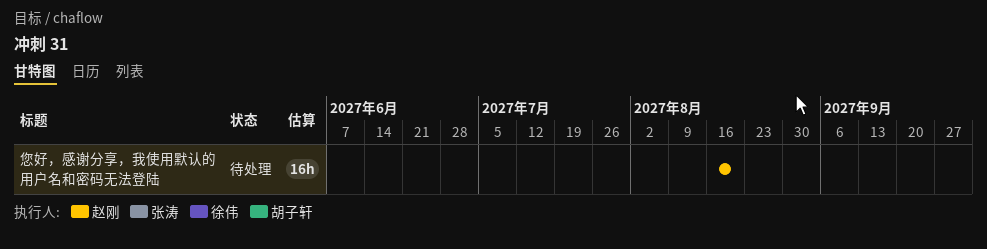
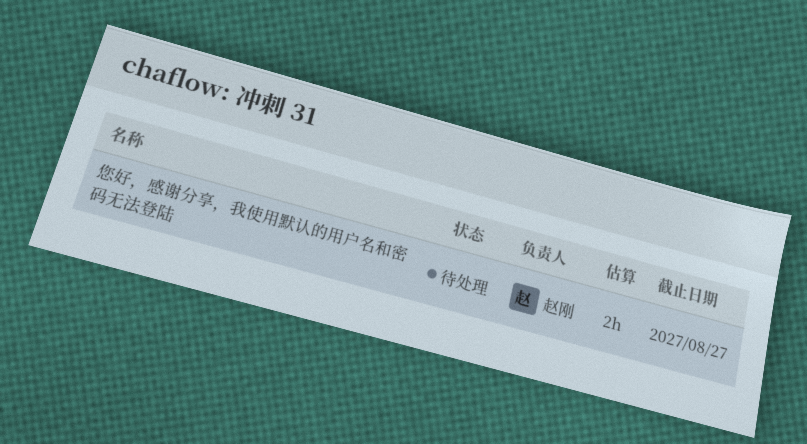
您好，感谢分享，我使用默认的用户名和密码无法登陆, estimate: 16h -> 2h
您好，感谢分享，我使用默认的用户名和密码无法登陆, due: Aug 20 -> Aug 27

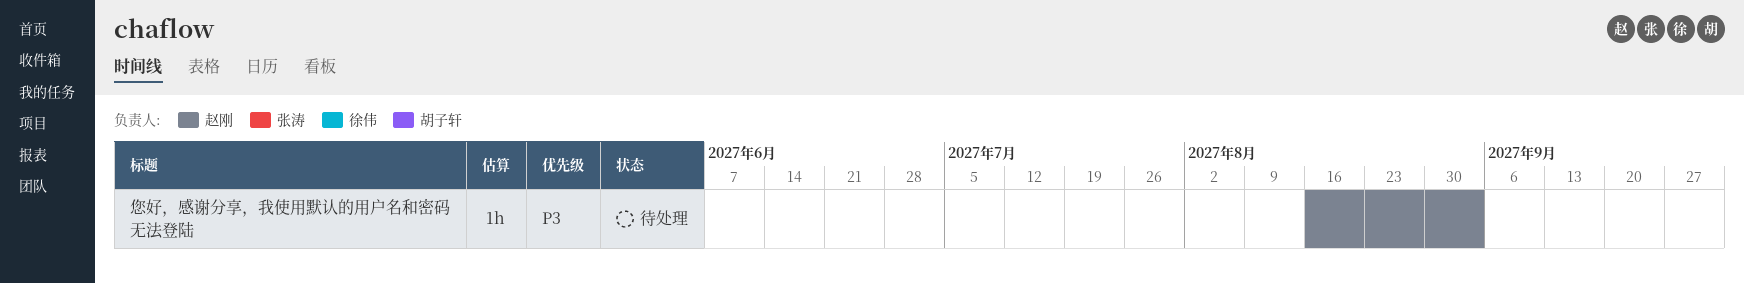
您好，感谢分享，我使用默认的用户名和密码无法登陆, estimate: 2h -> 1h
您好，感谢分享，我使用默认的用户名和密码无法登陆, due: Aug 27 -> Sep 3

